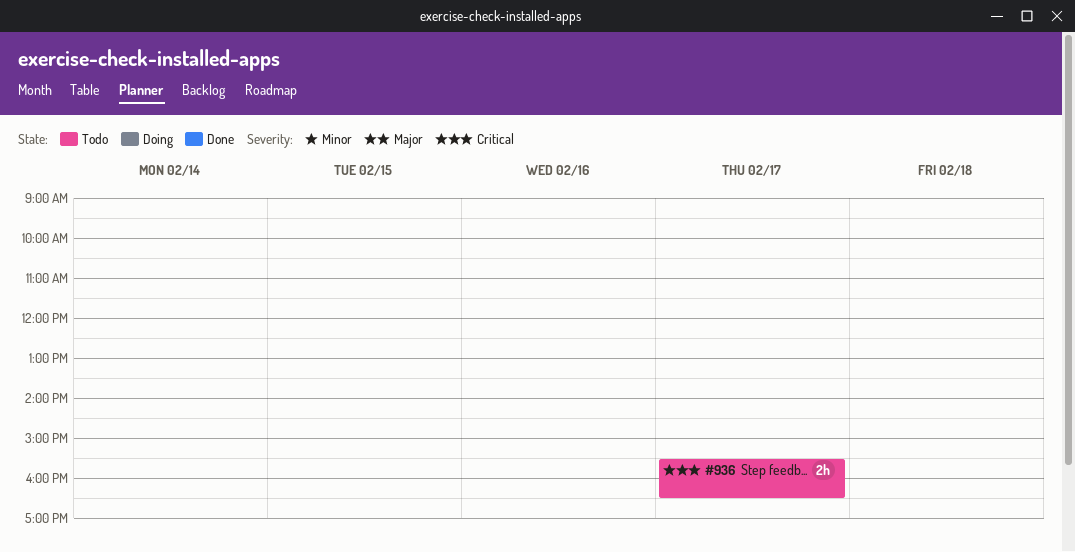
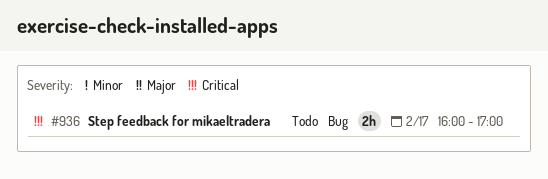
#936, begins: 15:30 -> 16:00
#936, ends: 16:30 -> 17:00

